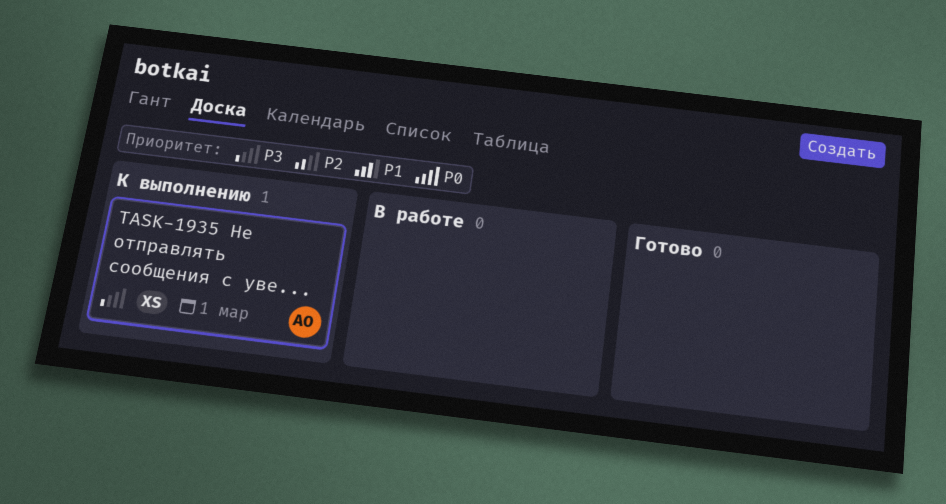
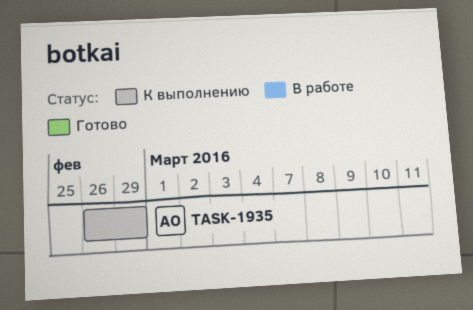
TASK-1935, due: Mar 1 -> Feb 29

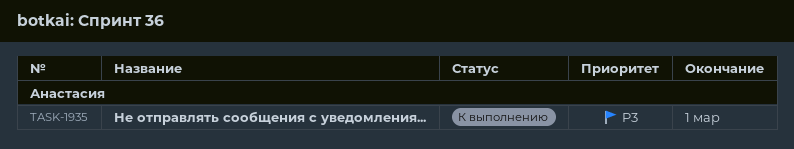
TASK-1935, due: Feb 29 -> Mar 1

